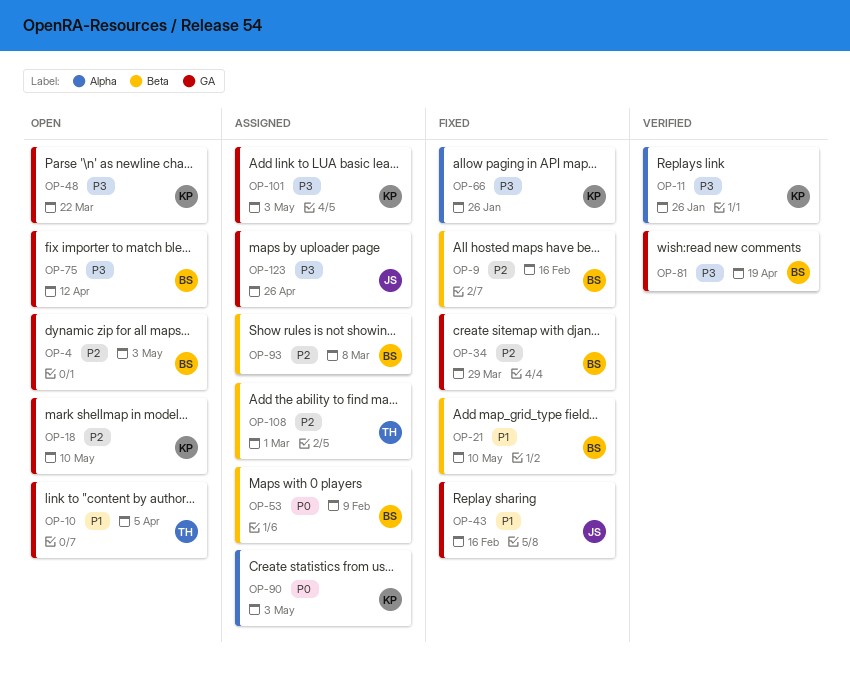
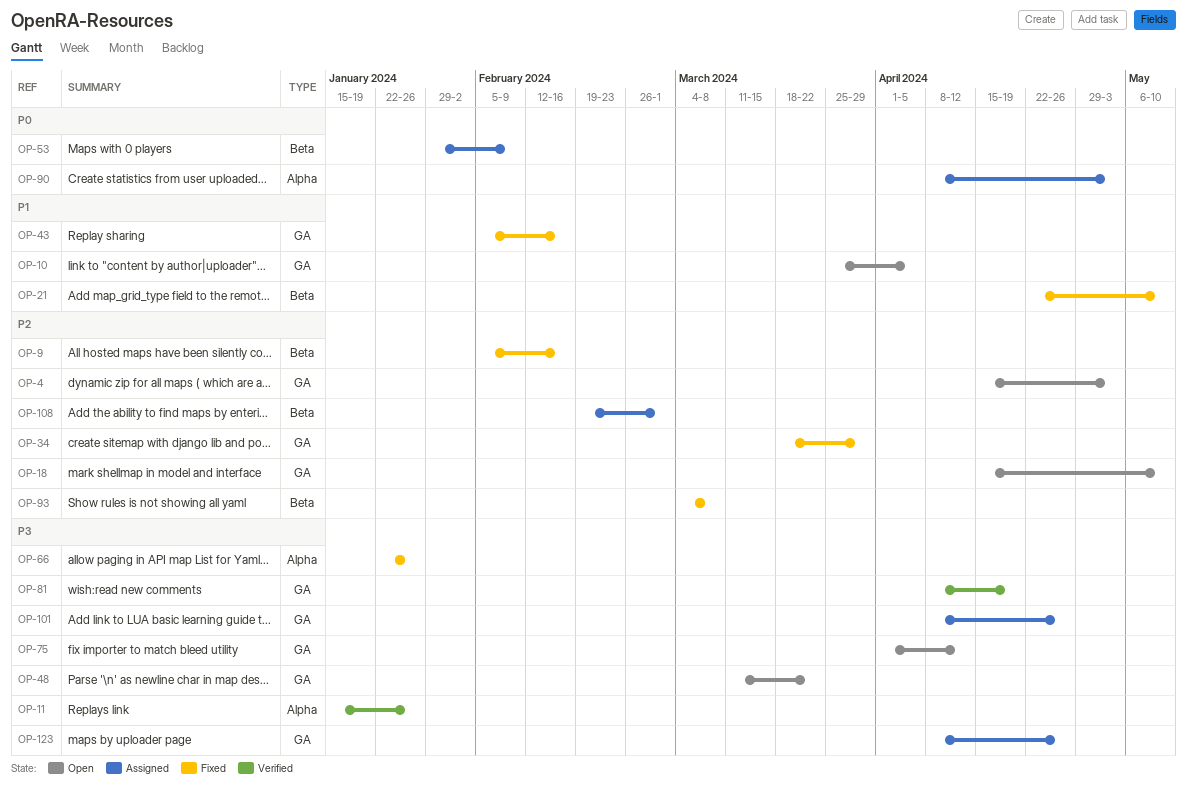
OP-93, status: Assigned -> Fixed
OP-101, due: May 3 -> Apr 26

